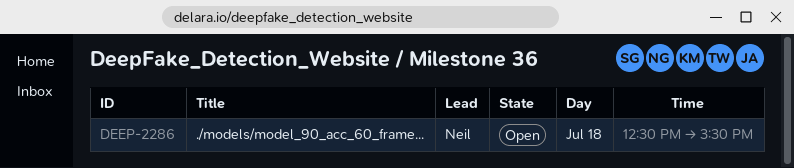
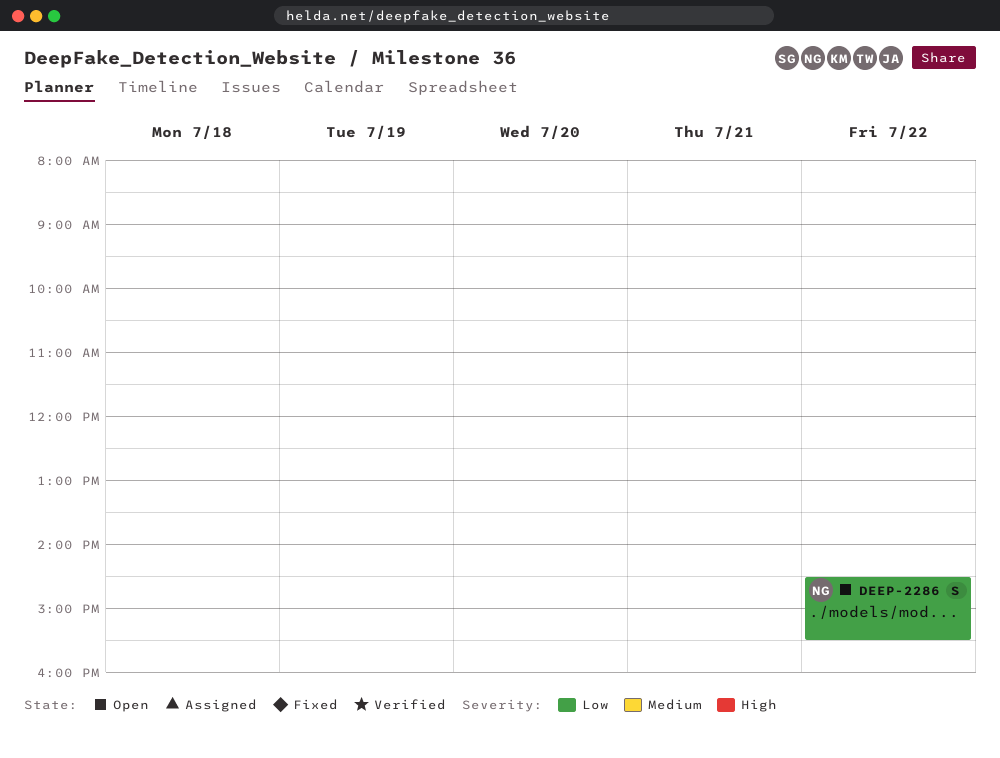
DEEP-2286, day: Jul 18 -> Jul 22
DEEP-2286, begins: 12:30 -> 14:30

